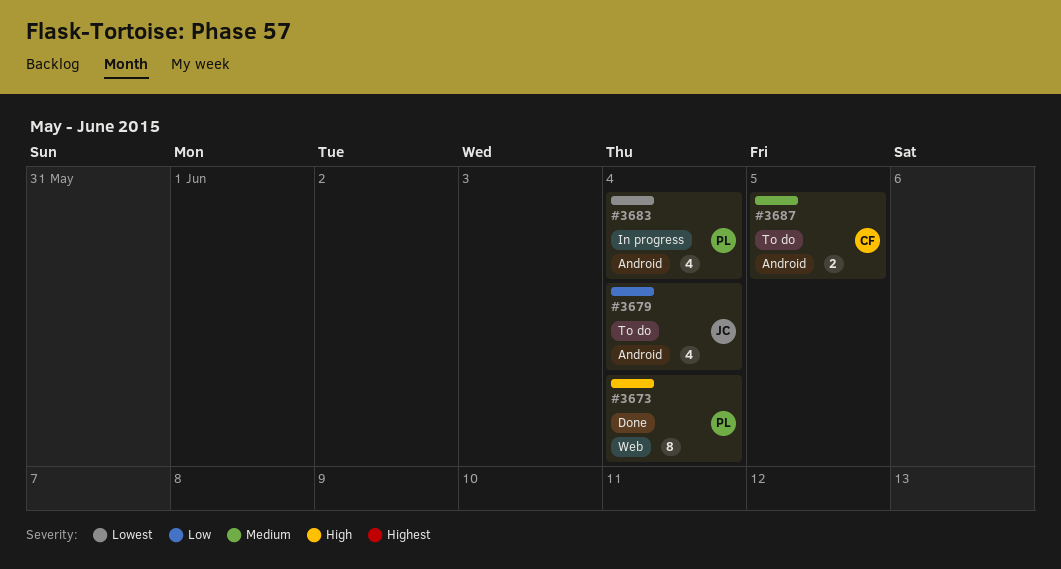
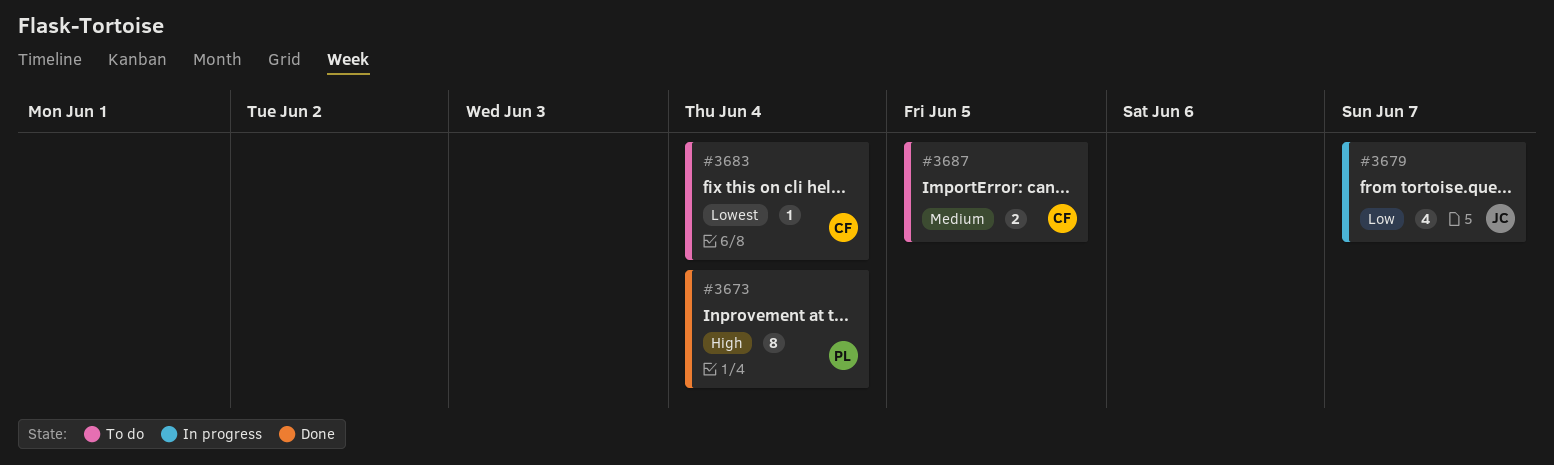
#3679, status: To do -> In progress
#3679, due: Jun 4 -> Jun 7
#3683, status: In progress -> To do
#3683, owner: PL -> CF
#3683, estimate: 4 -> 1

